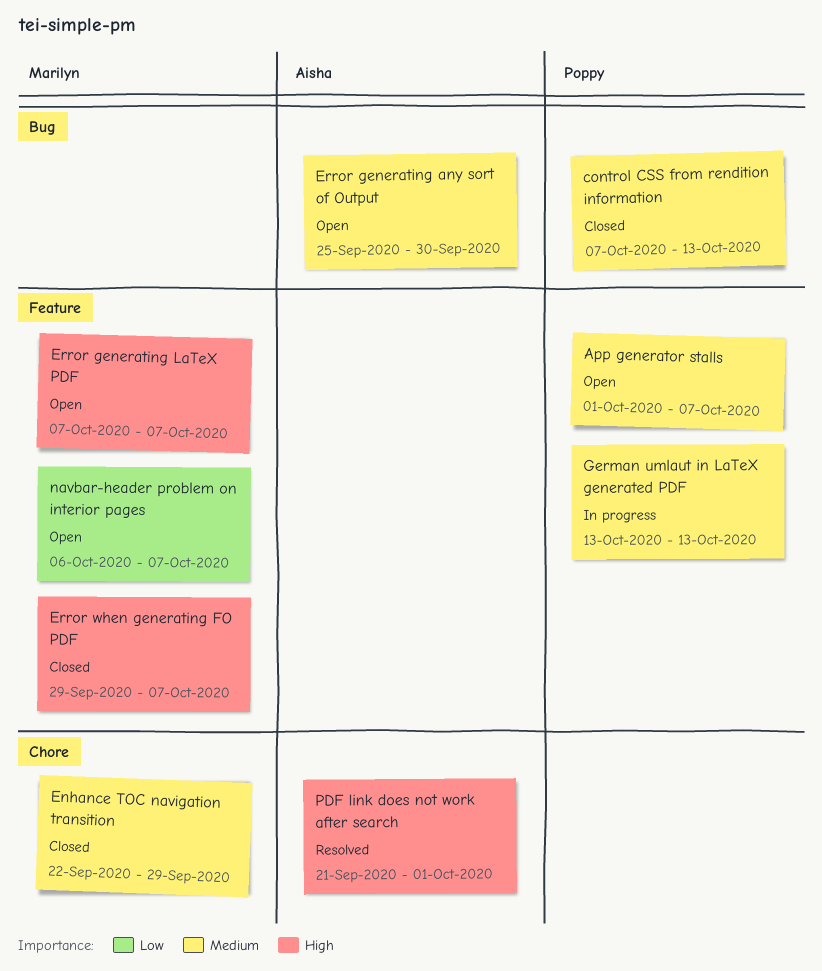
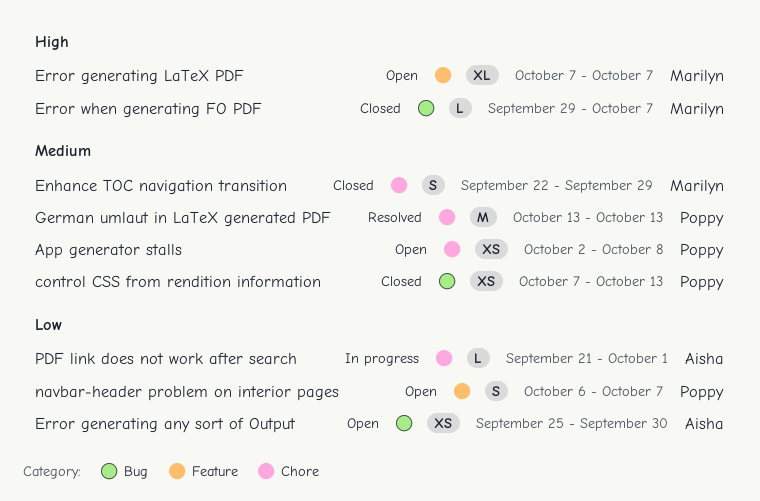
App generator stalls, label: Feature -> Chore
App generator stalls, start: Oct 1 -> Oct 2
App generator stalls, due: Oct 7 -> Oct 8
Error generating any sort of Output, priority: Medium -> Low
Error when generating FO PDF, label: Feature -> Bug
German umlaut in LaTeX generated PDF, status: In progress -> Resolved
German umlaut in LaTeX generated PDF, label: Feature -> Chore
navbar-header problem on interior pages, owner: Marilyn -> Poppy
PDF link does not work after search, status: Resolved -> In progress
PDF link does not work after search, priority: High -> Low

